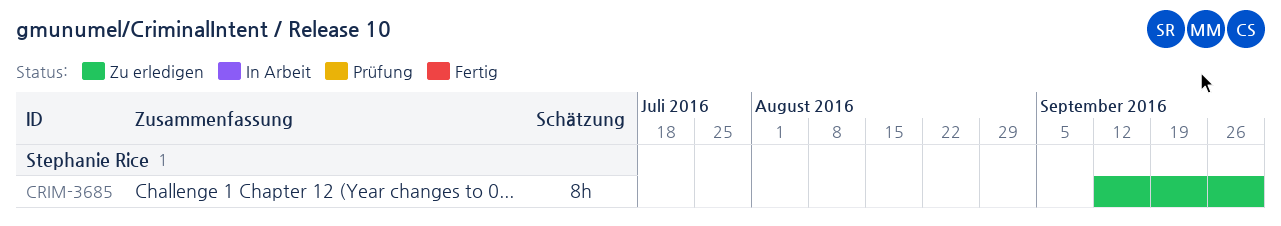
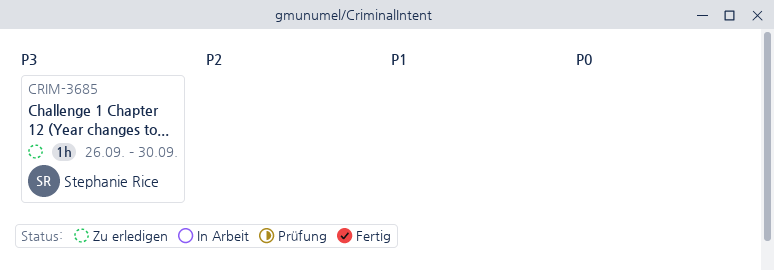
CRIM-3685, estimate: 8h -> 1h
CRIM-3685, start: Sep 12 -> Sep 26

